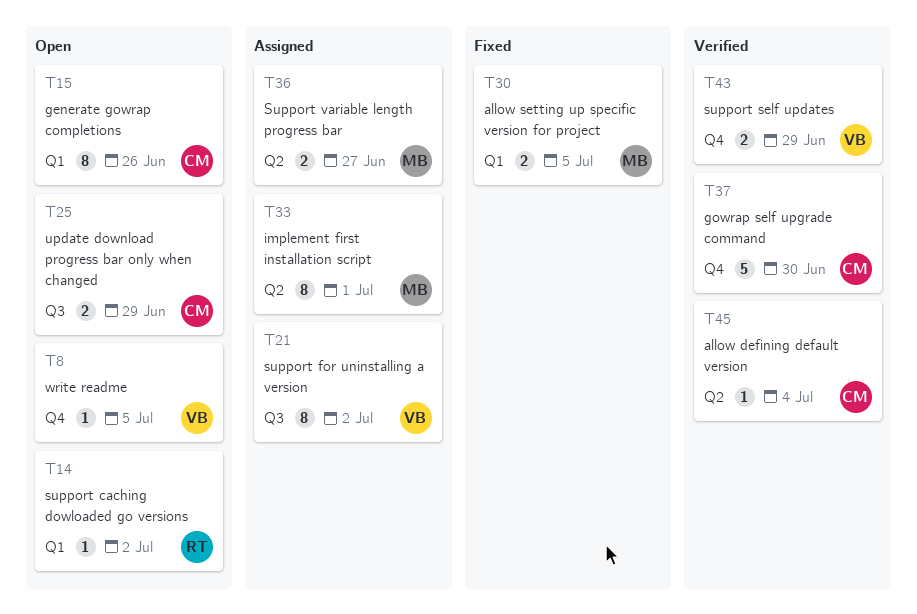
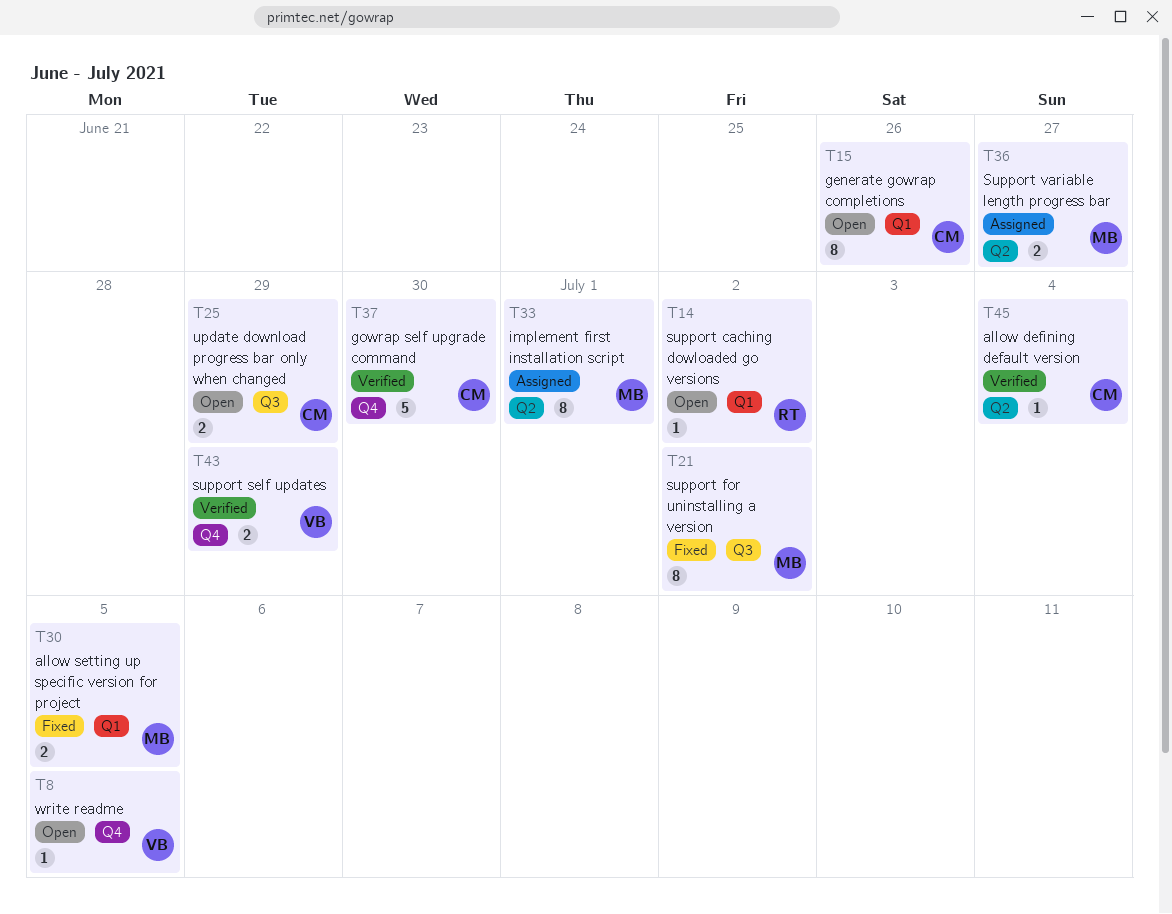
T21, status: Assigned -> Fixed
T21, owner: VB -> MB

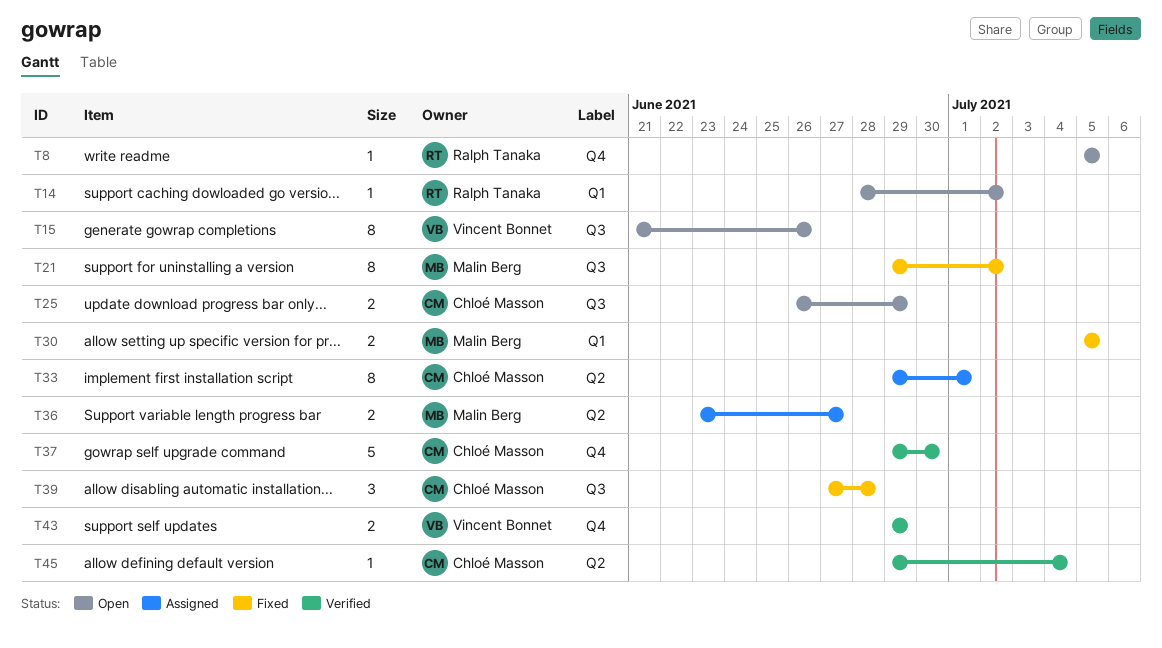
T8, owner: Vincent Bonnet -> Ralph Tanaka
T15, owner: Chloé Masson -> Vincent Bonnet
T15, label: Q1 -> Q3
T33, owner: Malin Berg -> Chloé Masson
T39: none -> present

